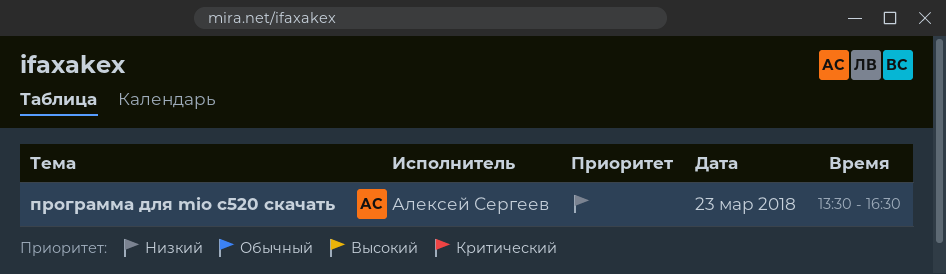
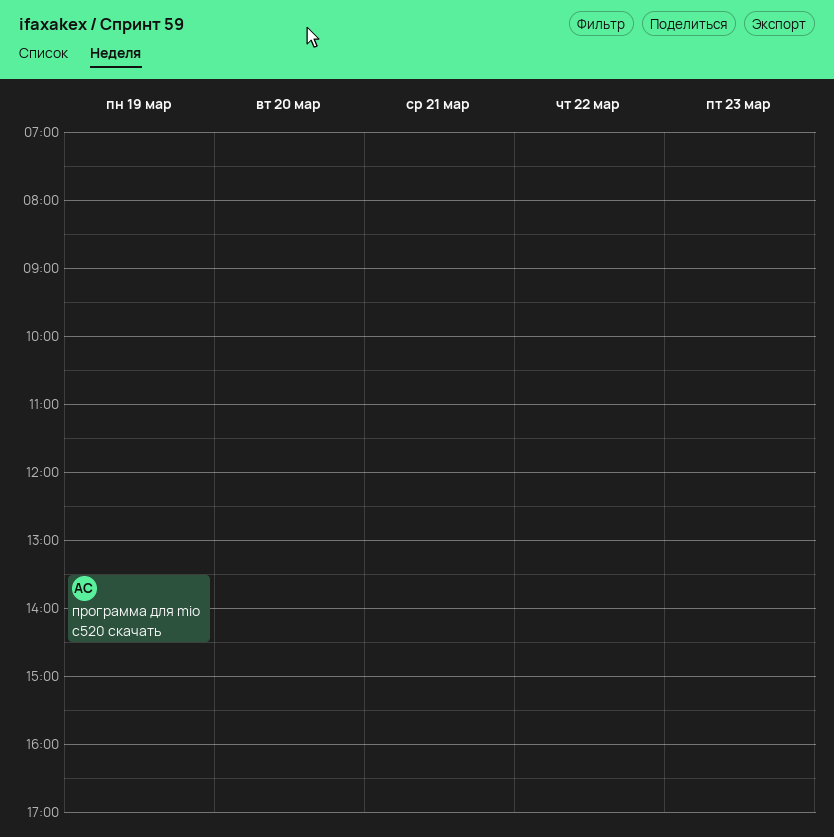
программа для mio c520 скачать, day: Mar 23 -> Mar 19
программа для mio c520 скачать, ends: 16:30 -> 14:30

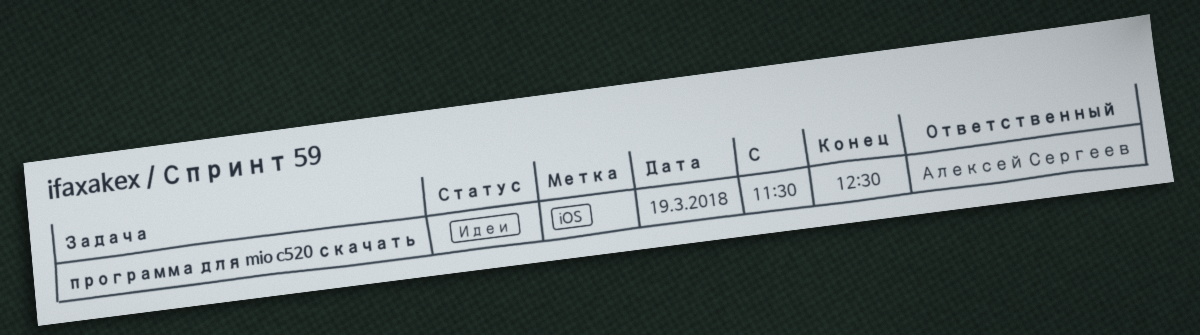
программа для mio c520 скачать, begins: 13:30 -> 11:30
программа для mio c520 скачать, ends: 14:30 -> 12:30

